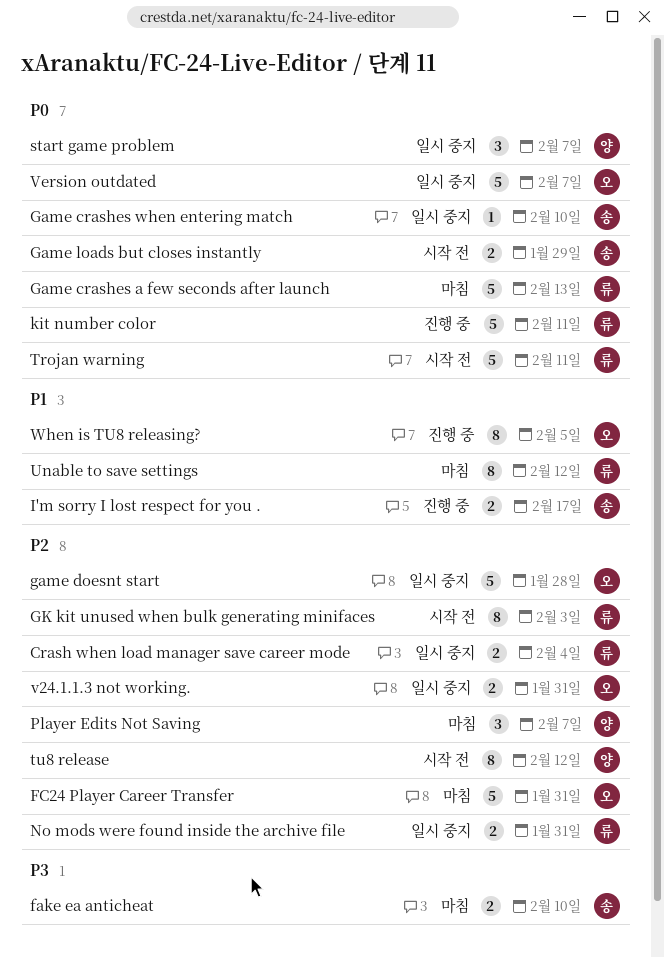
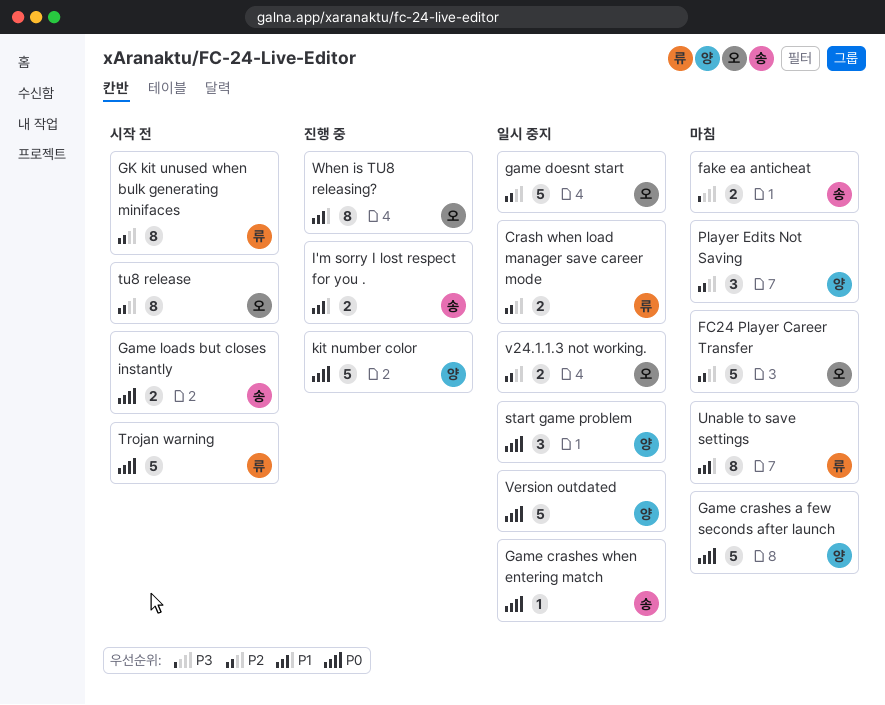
Game crashes a few seconds after launch, owner: 류 -> 양
kit number color, owner: 류 -> 양
No mods were found inside the archive file: present -> none
tu8 release, owner: 양 -> 오
Version outdated, owner: 오 -> 양

